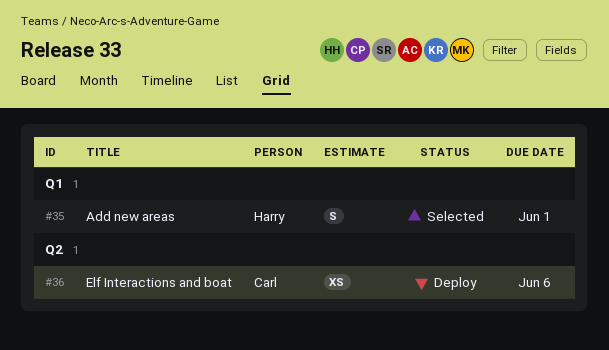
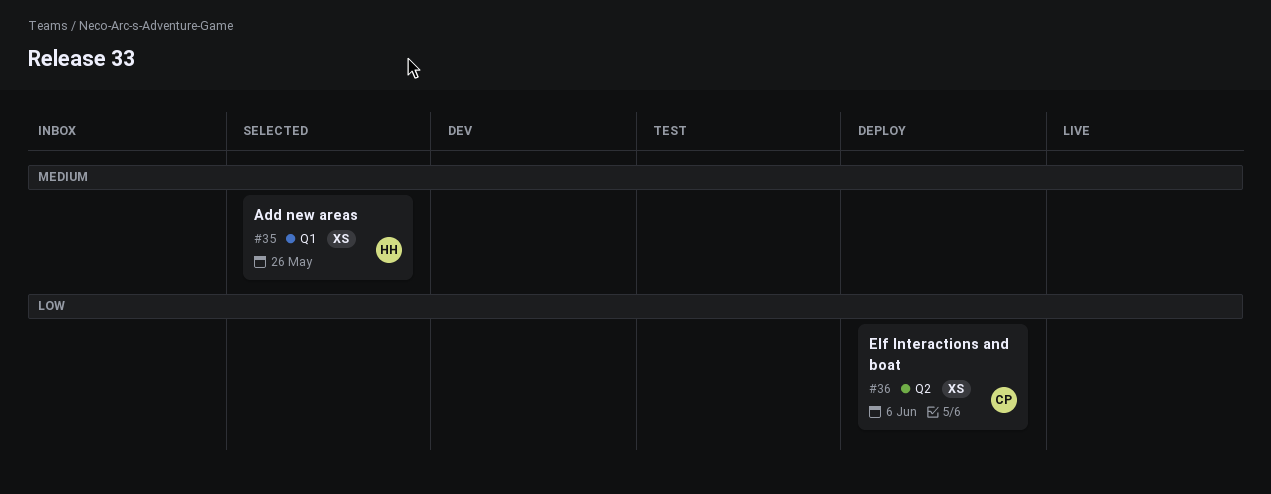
#35, estimate: S -> XS
#35, due: Jun 1 -> May 26

